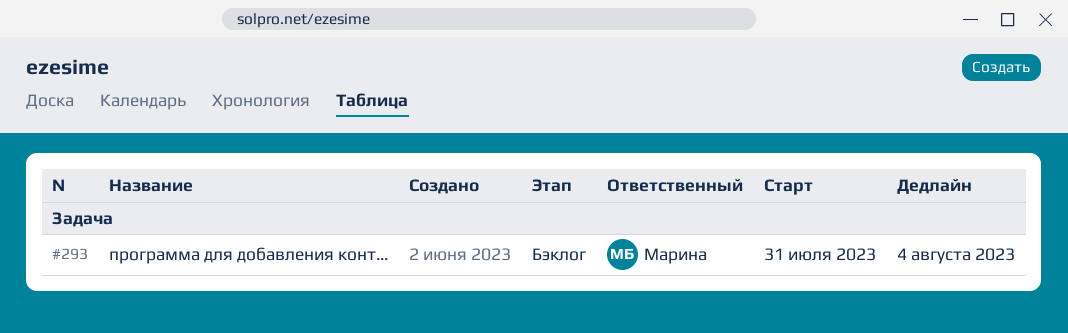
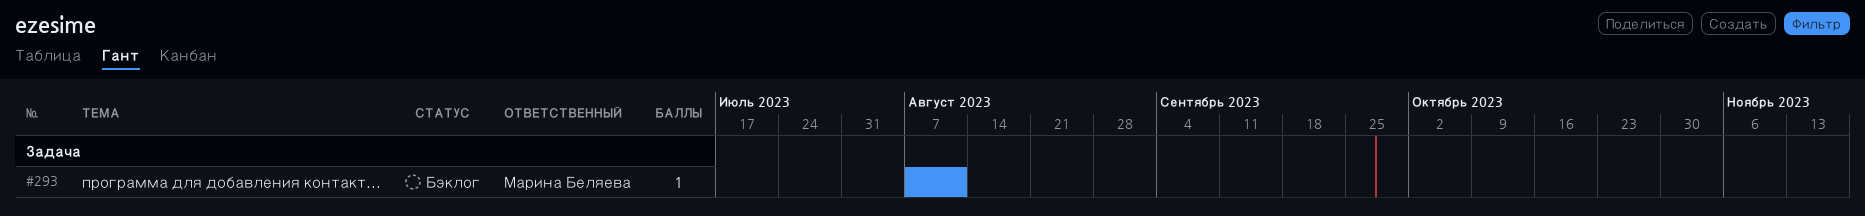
#293, start: Jul 31 -> Aug 7
#293, due: Aug 4 -> Aug 11

